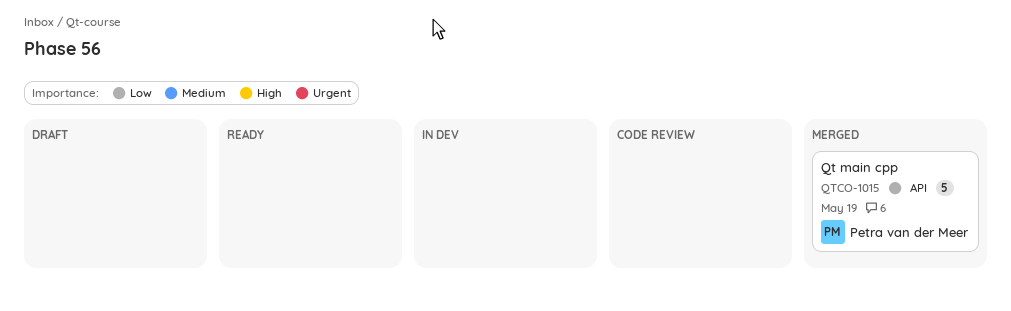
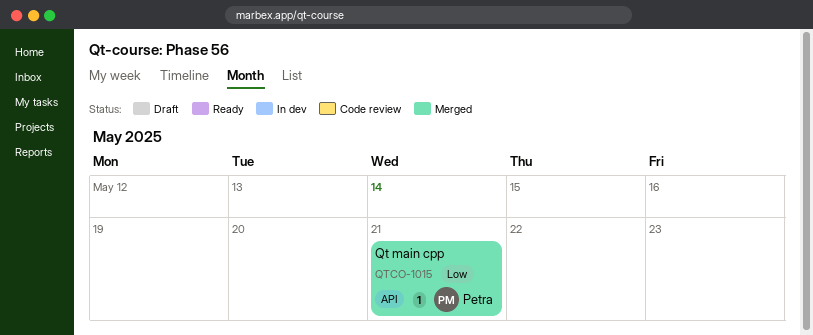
QTCO-1015, estimate: 5 -> 1
QTCO-1015, due: May 19 -> May 21

